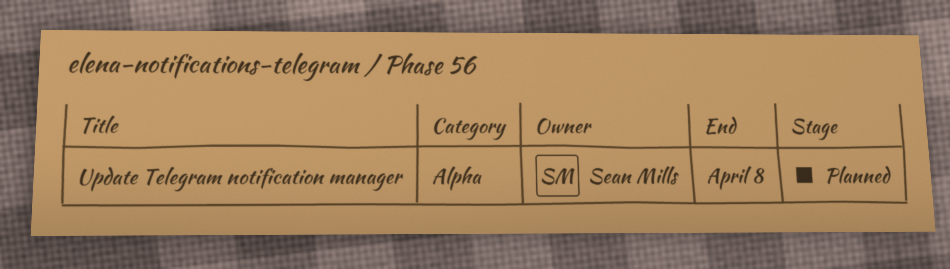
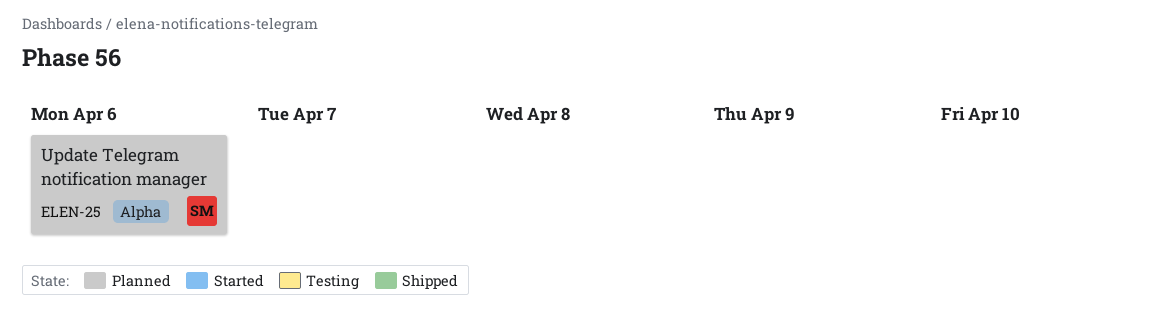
Update Telegram notification manager, due: Apr 8 -> Apr 6

